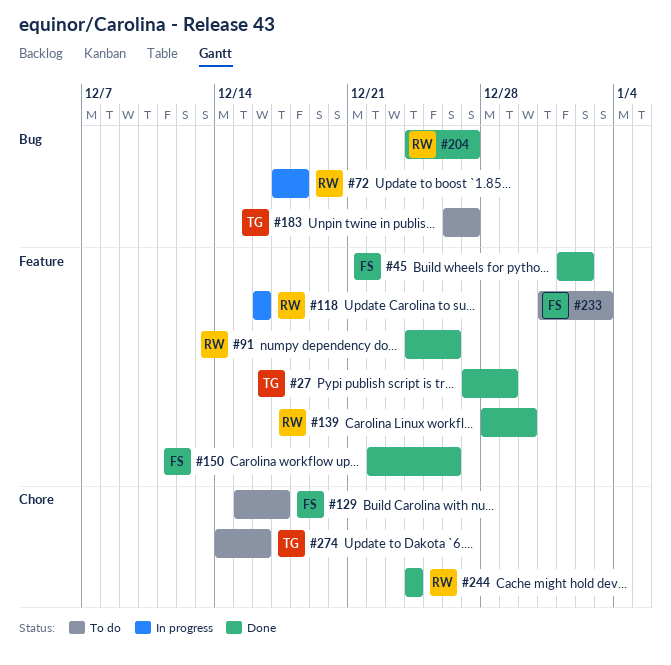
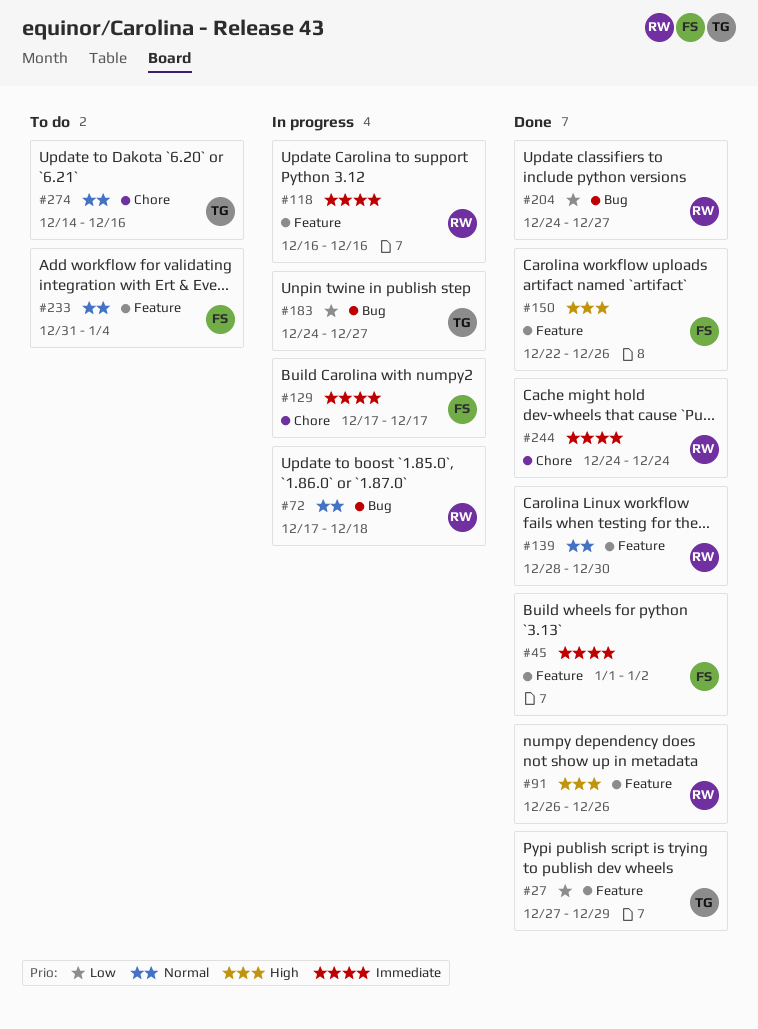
#91, start: Dec 24 -> Dec 26
#129, status: To do -> In progress
#129, start: Dec 15 -> Dec 17
#183, status: To do -> In progress
#183, start: Dec 26 -> Dec 24
#233, due: Jan 3 -> Jan 4

